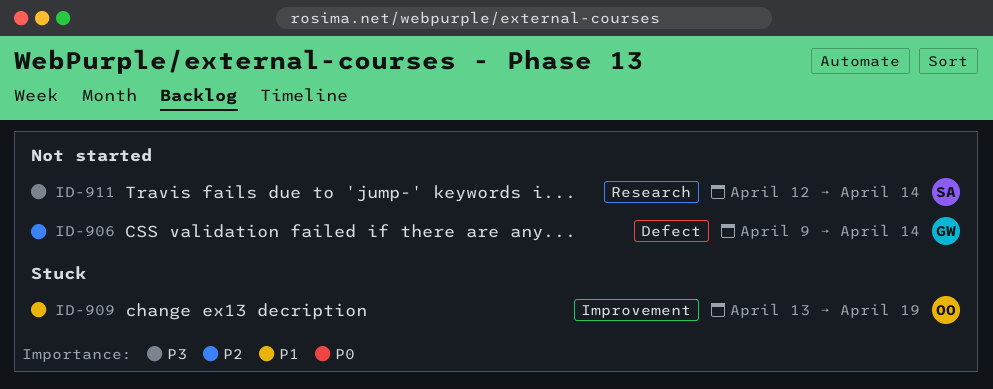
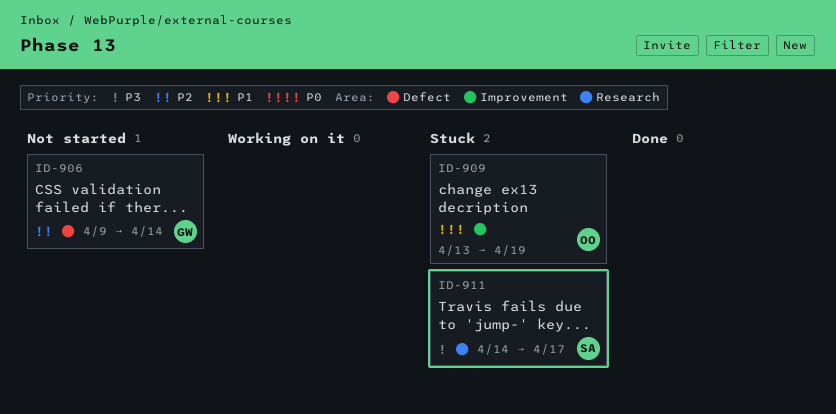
ID-911, status: Not started -> Stuck
ID-911, start: Apr 12 -> Apr 14
ID-911, due: Apr 14 -> Apr 17

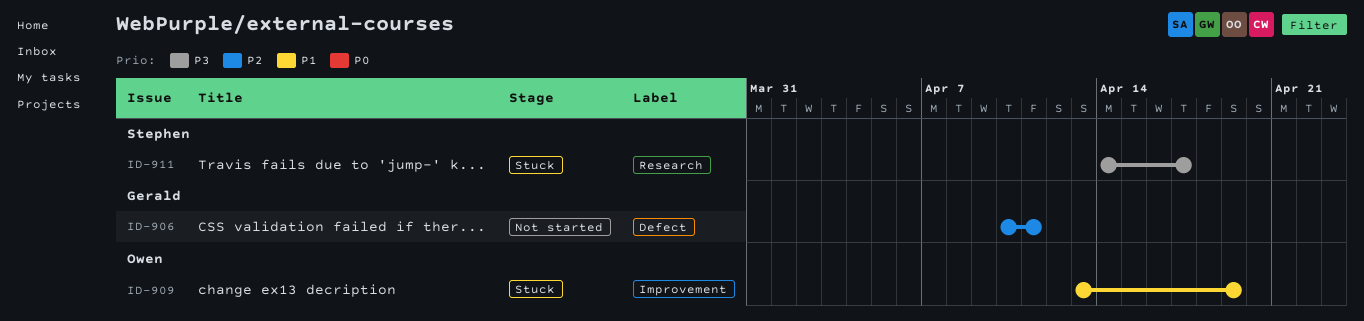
ID-906, start: Apr 9 -> Apr 10
ID-906, due: Apr 14 -> Apr 11

